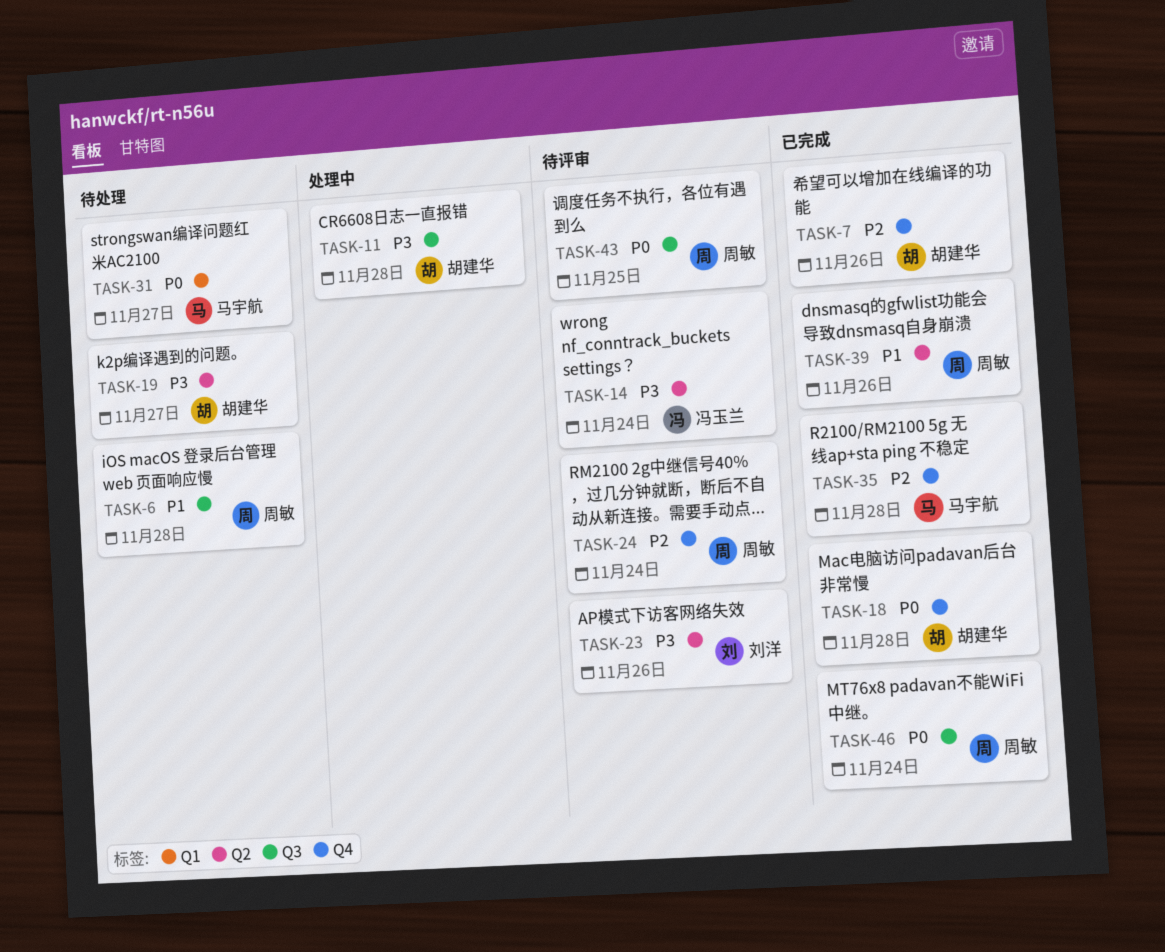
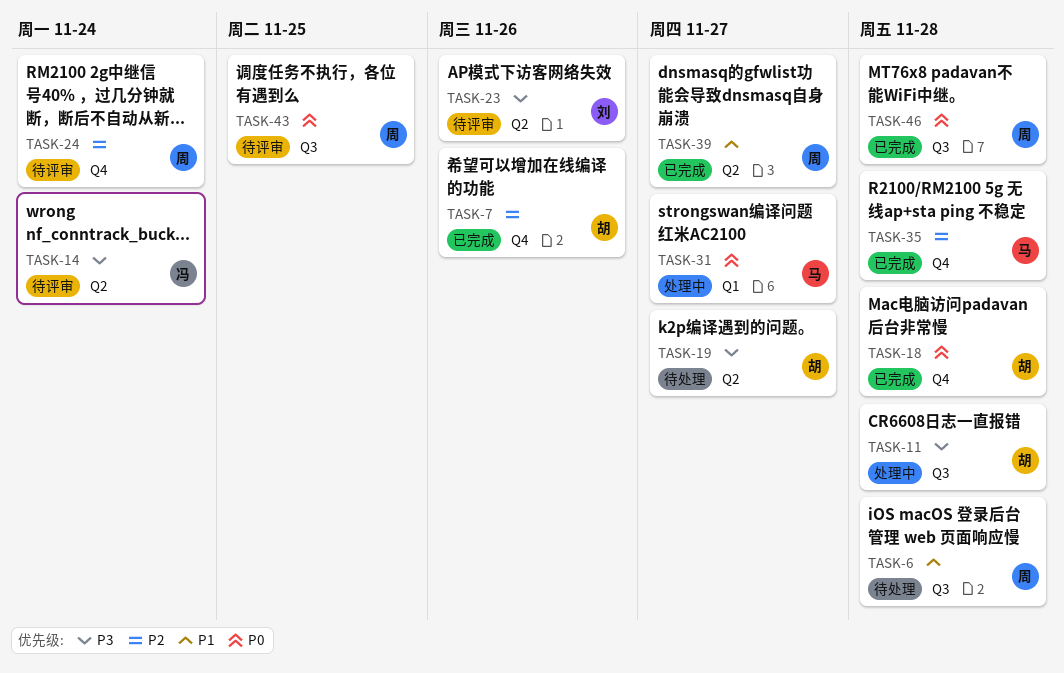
TASK-31, status: 待处理 -> 处理中
TASK-39, due: Nov 26 -> Nov 27
TASK-46, due: Nov 24 -> Nov 28

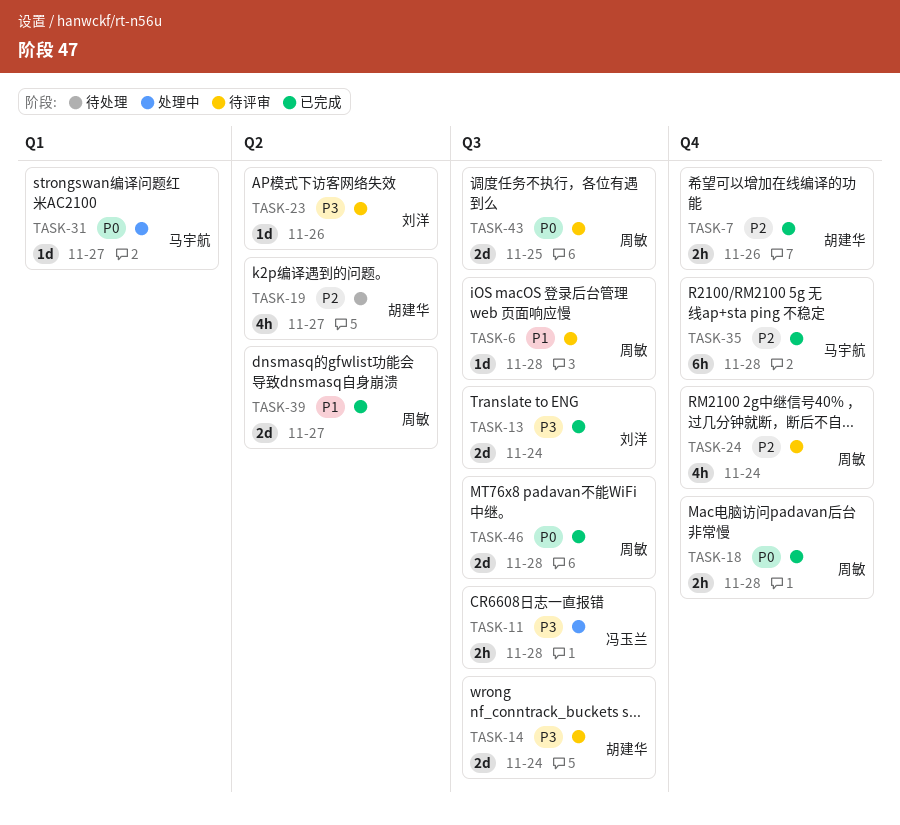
TASK-6, status: 待处理 -> 待评审
TASK-11, owner: 胡建华 -> 冯玉兰
TASK-13: none -> present
TASK-14, owner: 冯玉兰 -> 胡建华
TASK-14, label: Q2 -> Q3
TASK-18, owner: 胡建华 -> 周敏
TASK-19, priority: P3 -> P2

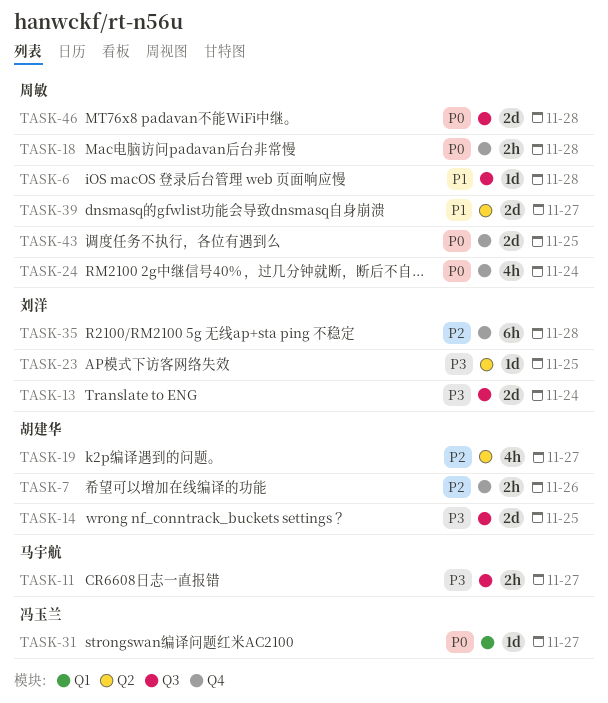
TASK-11, owner: 冯玉兰 -> 马宇航
TASK-11, due: Nov 28 -> Nov 27
TASK-14, due: Nov 24 -> Nov 25
TASK-23, due: Nov 26 -> Nov 25
TASK-24, priority: P2 -> P0
TASK-31, owner: 马宇航 -> 冯玉兰
TASK-35, owner: 马宇航 -> 刘洋
TASK-43, label: Q3 -> Q4

